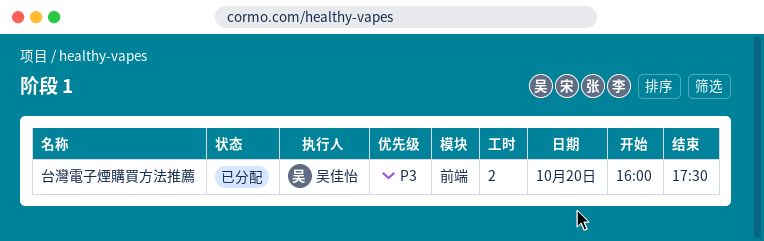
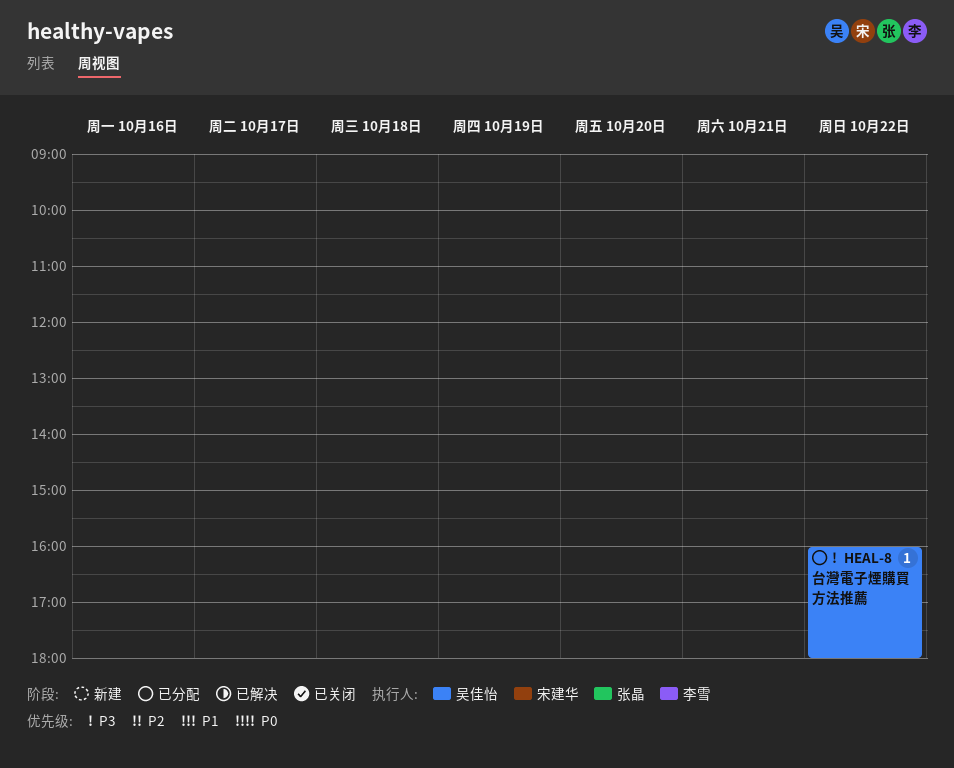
台灣電子煙購買方法推薦, estimate: 2 -> 1
台灣電子煙購買方法推薦, day: Oct 20 -> Oct 22
台灣電子煙購買方法推薦, ends: 17:30 -> 18:00

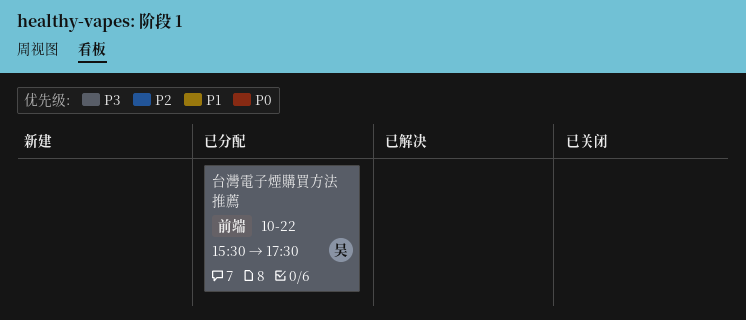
台灣電子煙購買方法推薦, begins: 16:00 -> 15:30
台灣電子煙購買方法推薦, ends: 18:00 -> 17:30

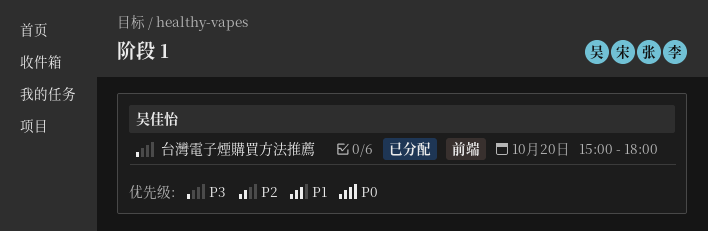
台灣電子煙購買方法推薦, day: Oct 22 -> Oct 20
台灣電子煙購買方法推薦, begins: 15:30 -> 15:00
台灣電子煙購買方法推薦, ends: 17:30 -> 18:00

